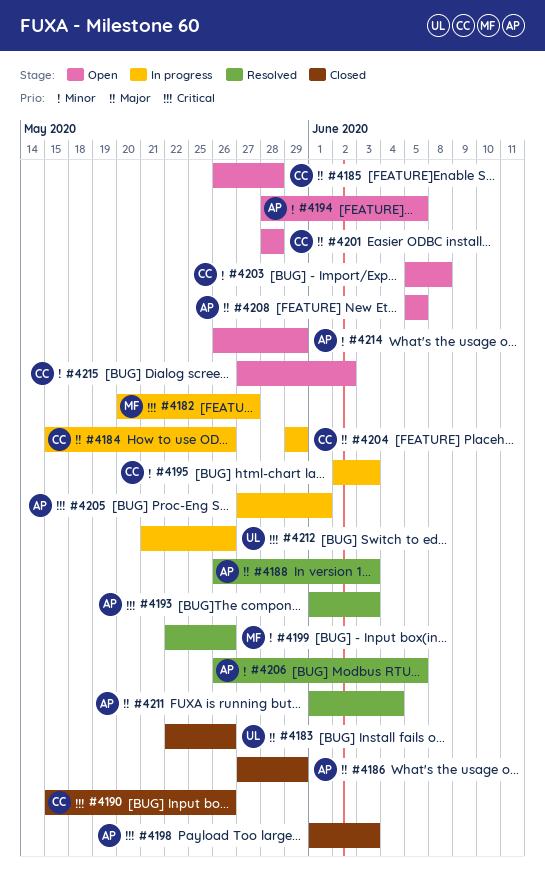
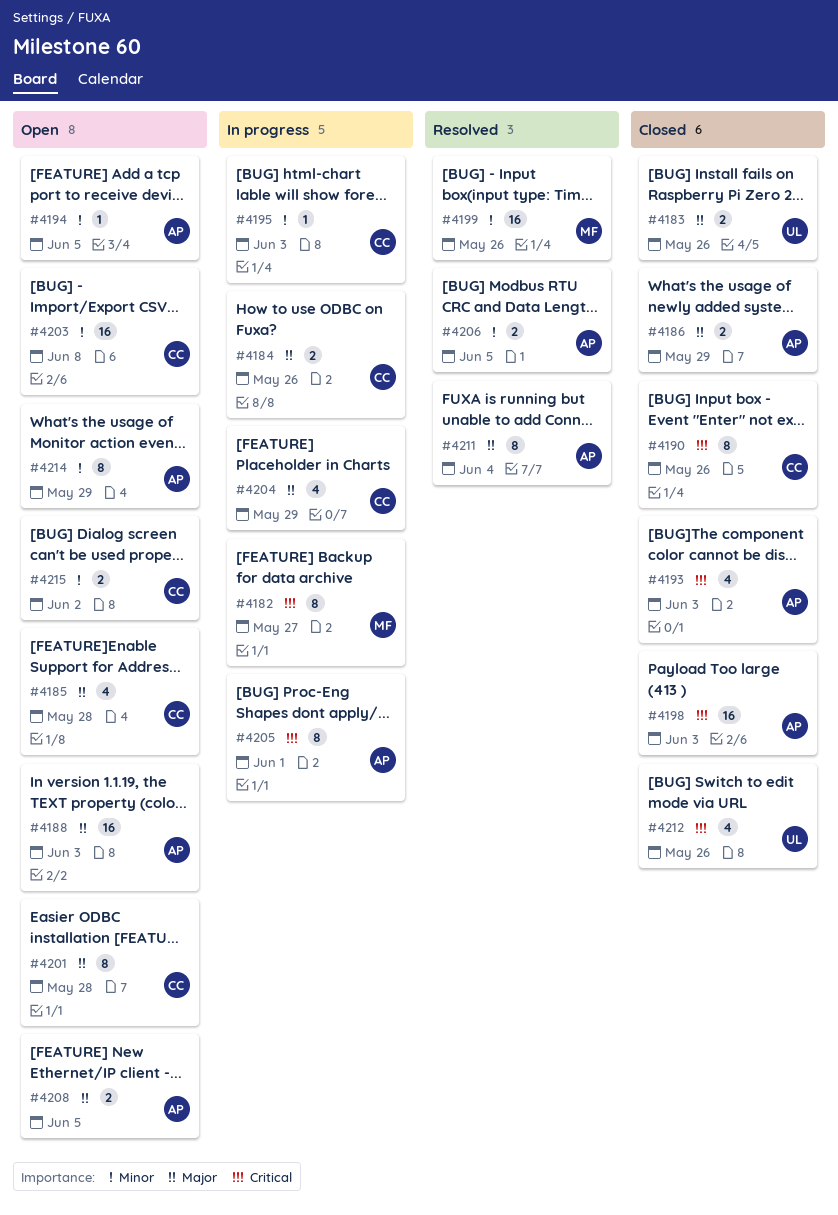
#4188, status: Resolved -> Open
#4193, status: Resolved -> Closed
#4212, status: In progress -> Closed

